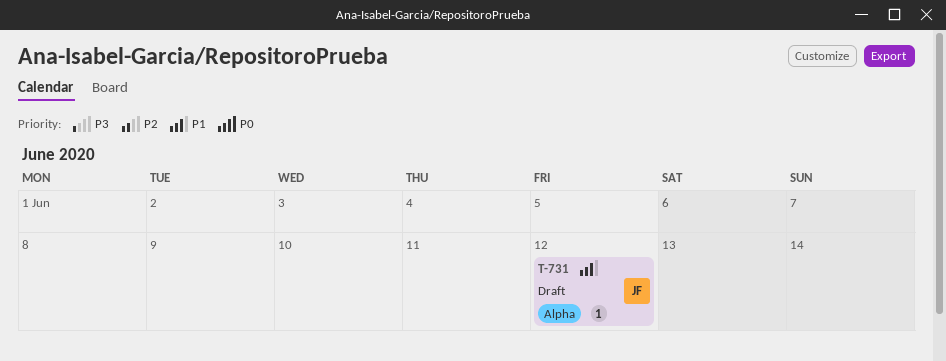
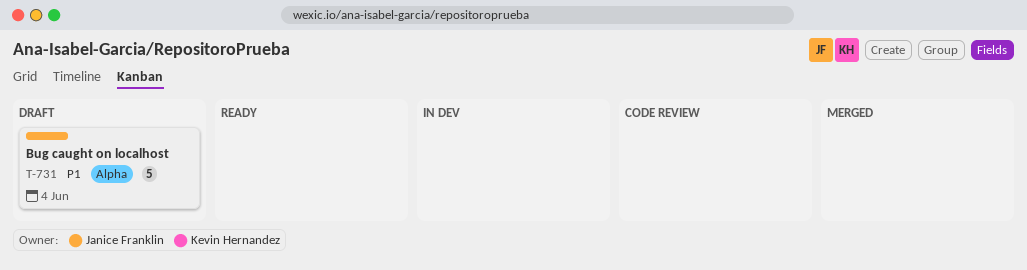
T-731, estimate: 1 -> 5
T-731, due: Jun 12 -> Jun 4

